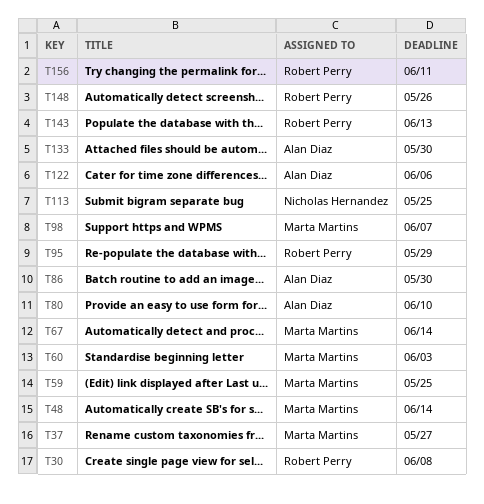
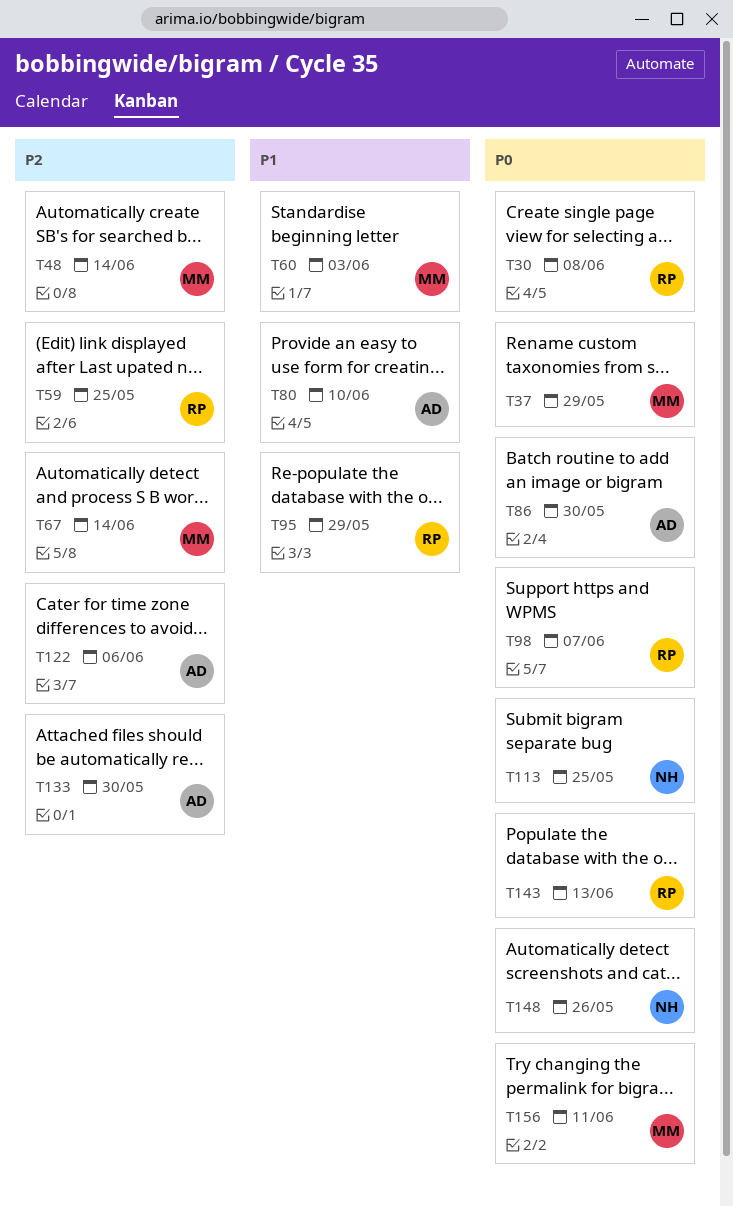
T37, due: May 27 -> May 29
T59, owner: Marta Martins -> Robert Perry
T98, owner: Marta Martins -> Robert Perry
T148, owner: Robert Perry -> Nicholas Hernandez
T156, owner: Robert Perry -> Marta Martins

